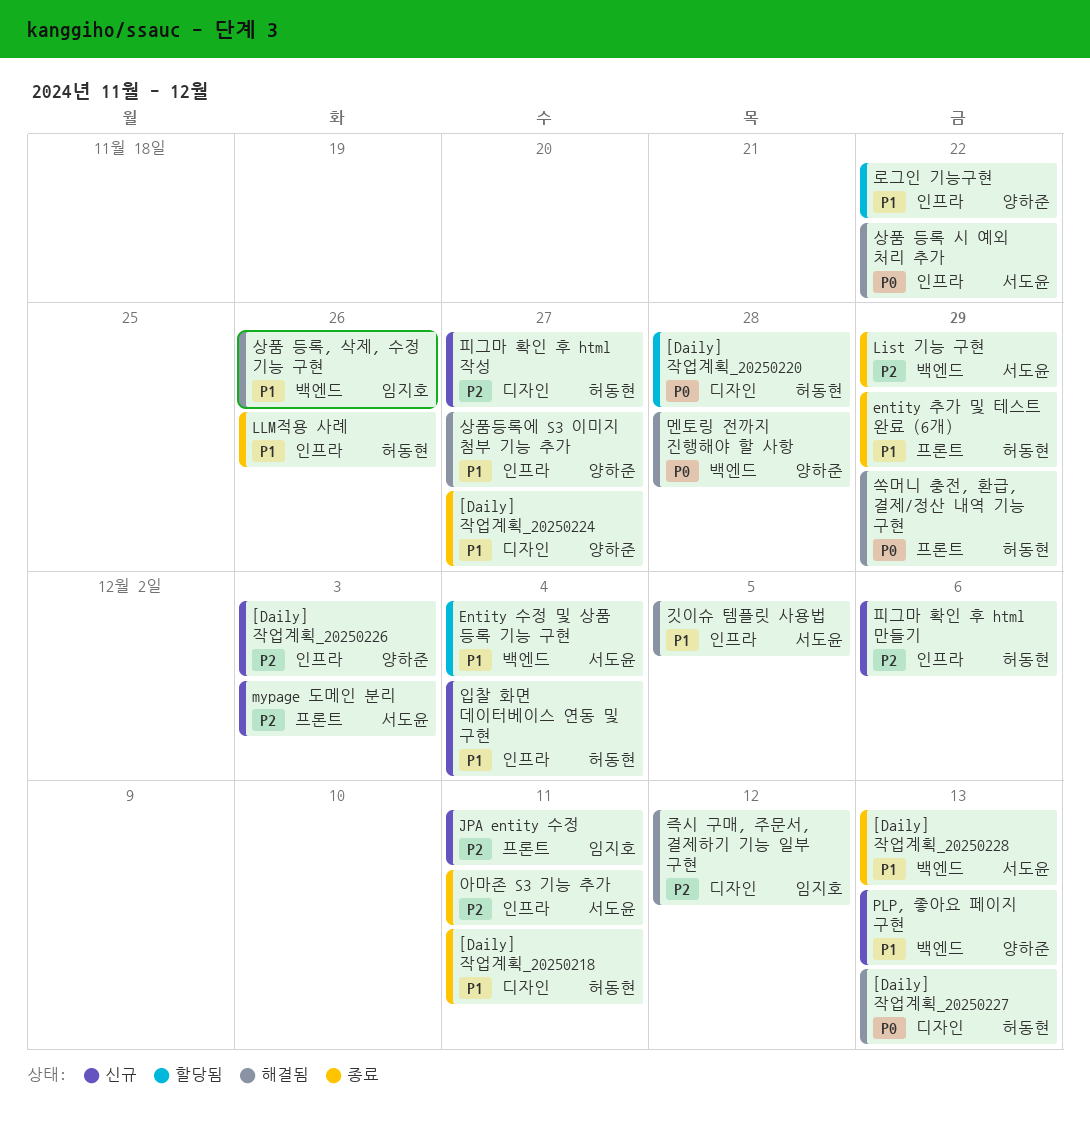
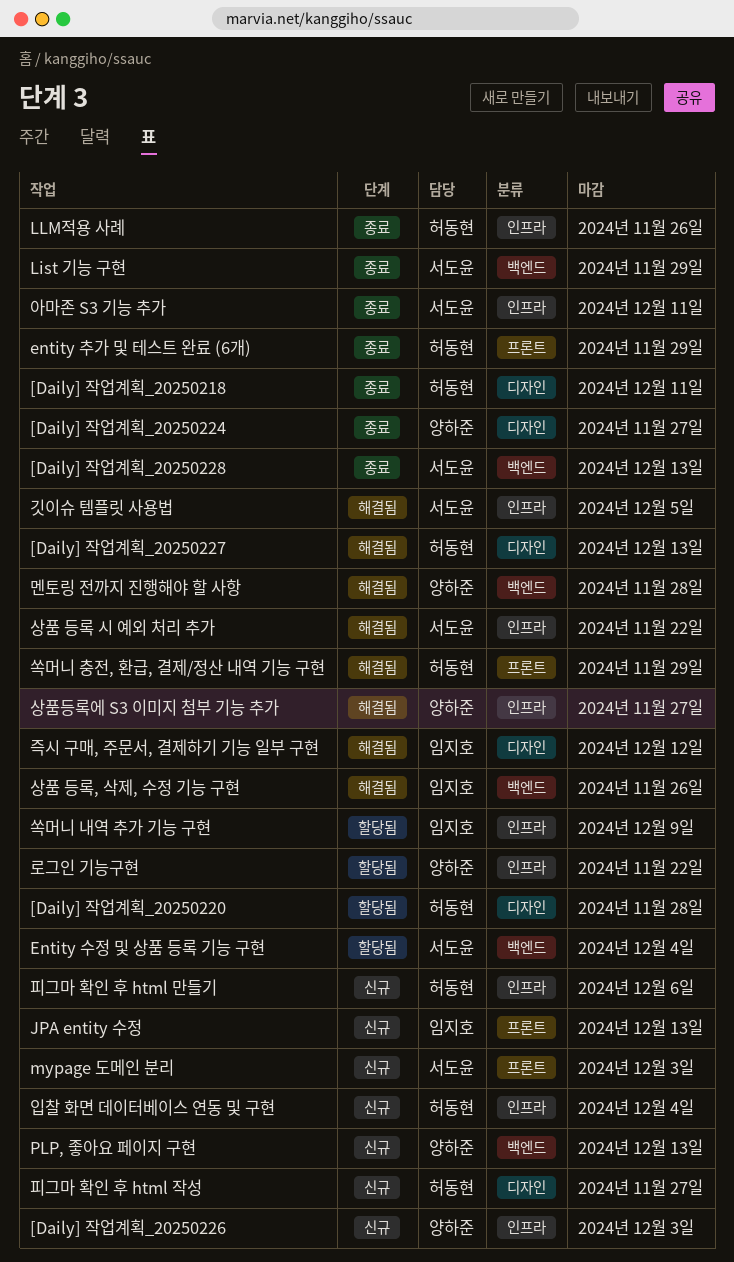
JPA entity 수정, due: Dec 11 -> Dec 13
쏙머니 내역 추가 기능 구현: none -> present

